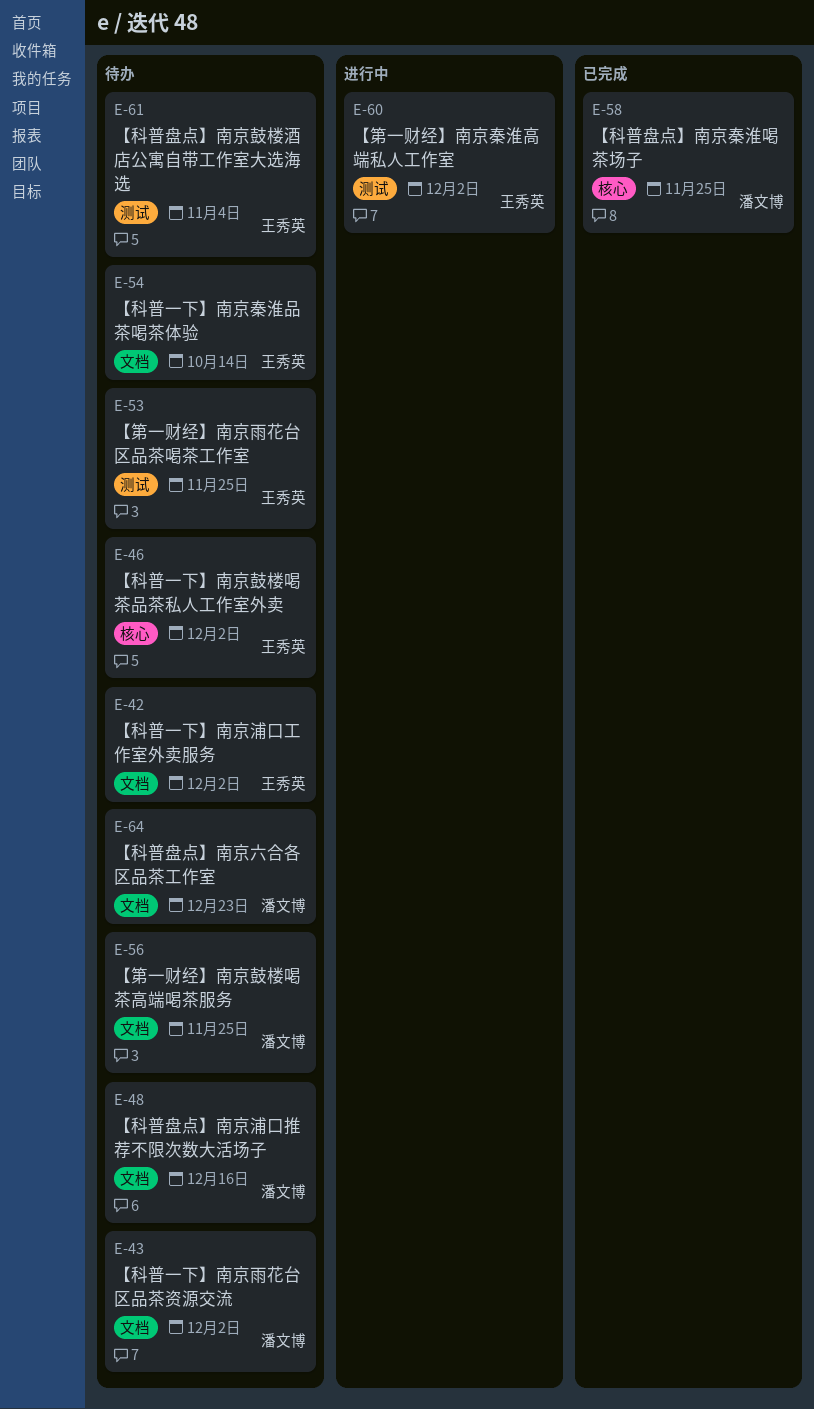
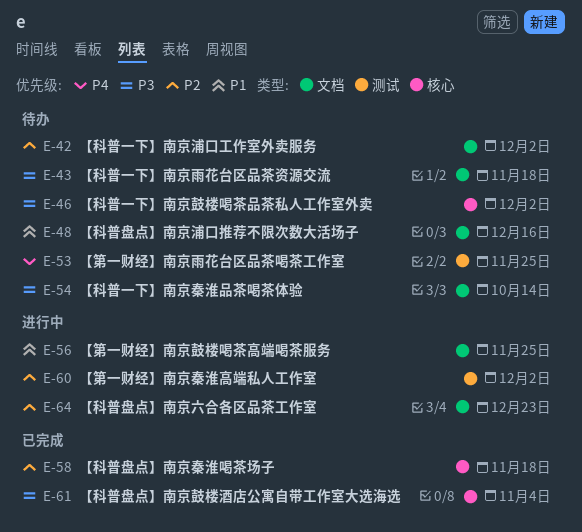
E-43, due: Dec 2 -> Nov 18
E-56, status: 待办 -> 进行中
E-58, due: Nov 25 -> Nov 18
E-61, status: 待办 -> 已完成
E-61, label: 测试 -> 核心
E-64, status: 待办 -> 进行中

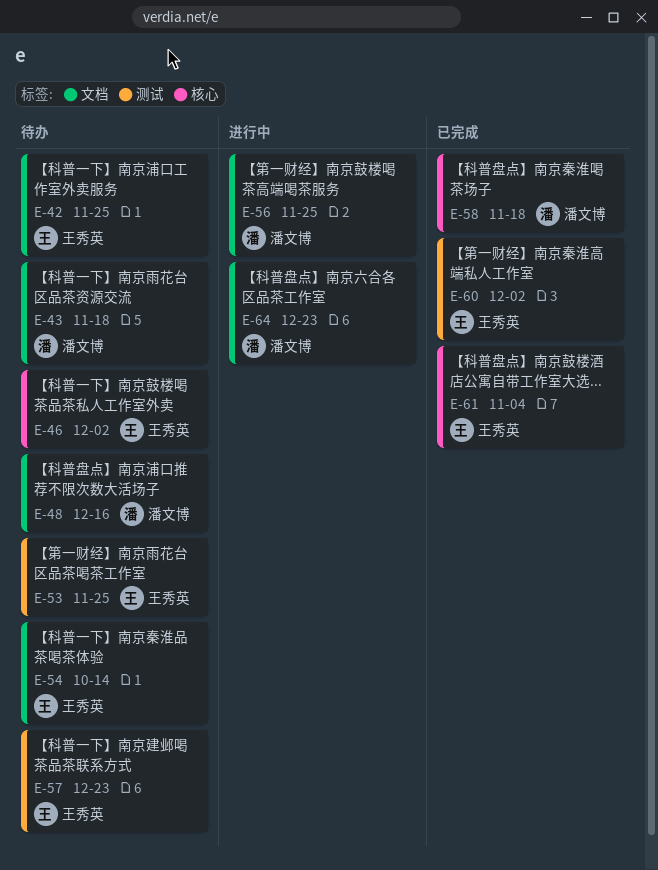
E-42, due: Dec 2 -> Nov 25
E-57: none -> present
E-60, status: 进行中 -> 已完成

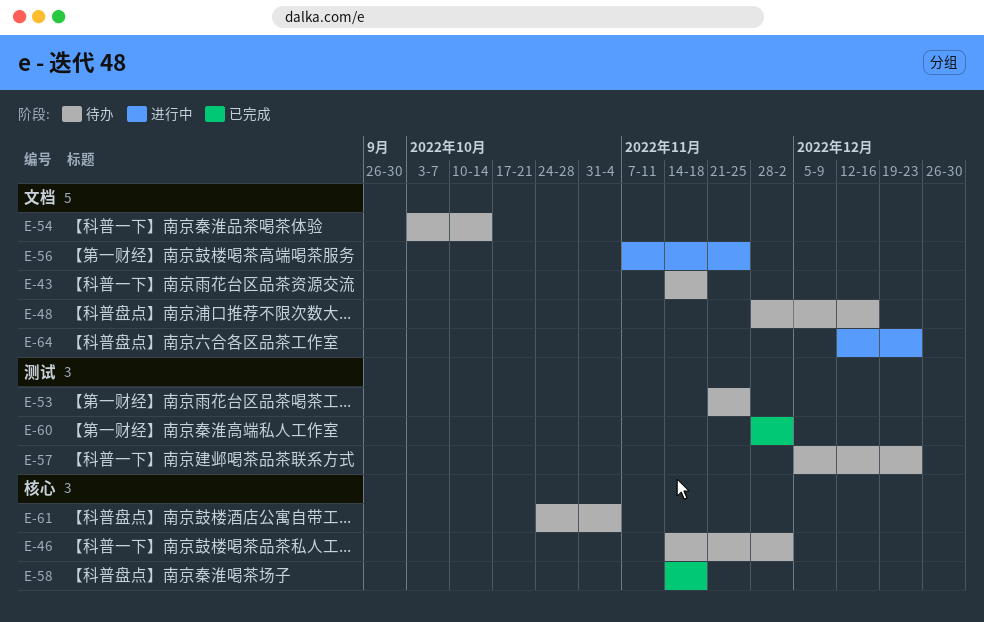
E-42: present -> none
E-61, status: 已完成 -> 待办

